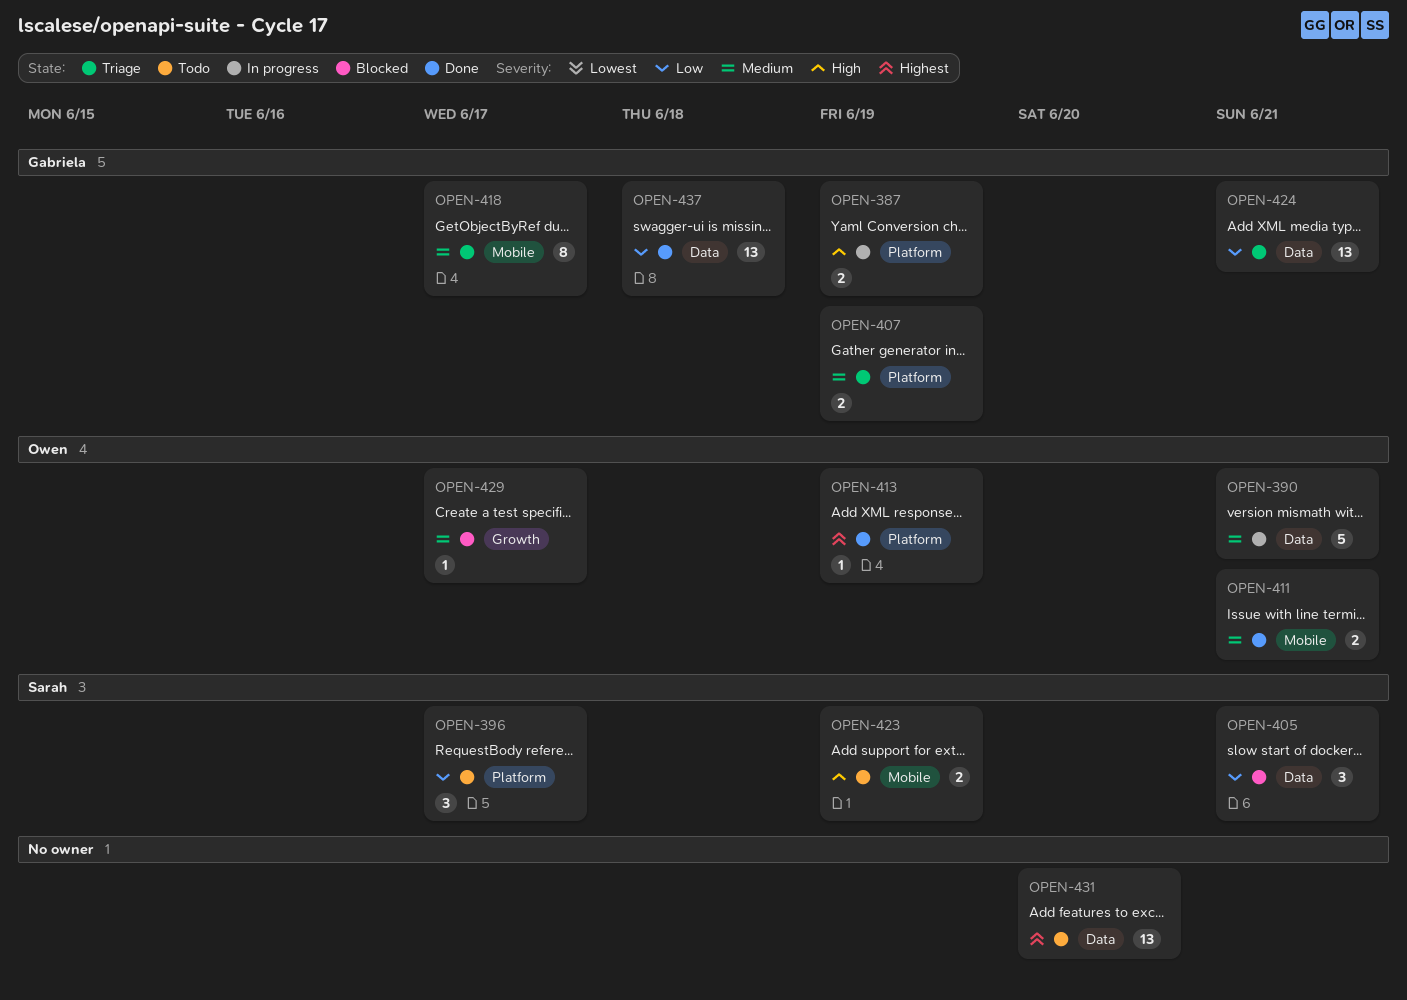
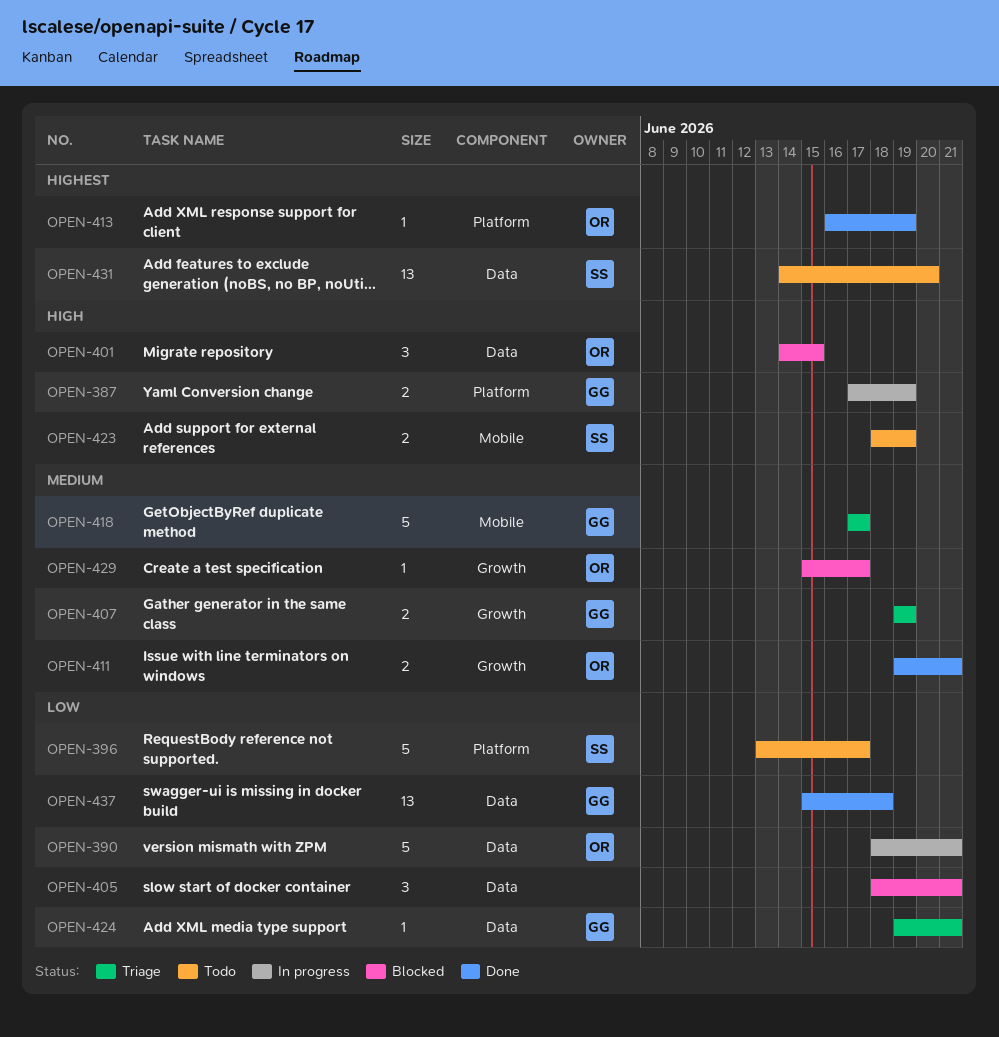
OPEN-390, priority: Medium -> Low
OPEN-396, estimate: 3 -> 5
OPEN-401: none -> present
OPEN-405, owner: Sarah -> none
OPEN-407, label: Platform -> Growth
OPEN-411, label: Mobile -> Growth
OPEN-418, estimate: 8 -> 5
OPEN-424, estimate: 13 -> 1
OPEN-431, owner: none -> Sarah

